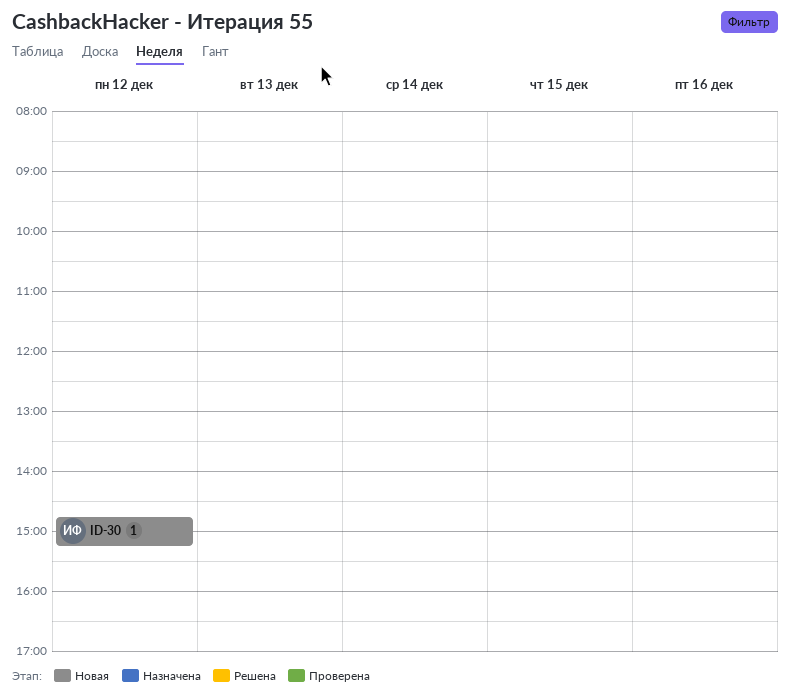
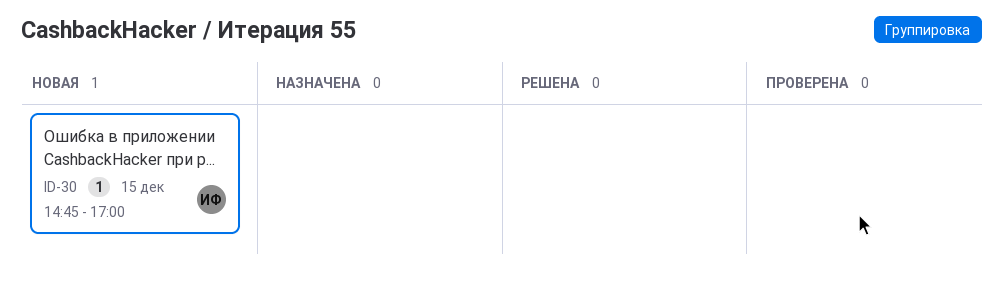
ID-30, day: Dec 12 -> Dec 15
ID-30, ends: 15:15 -> 17:00

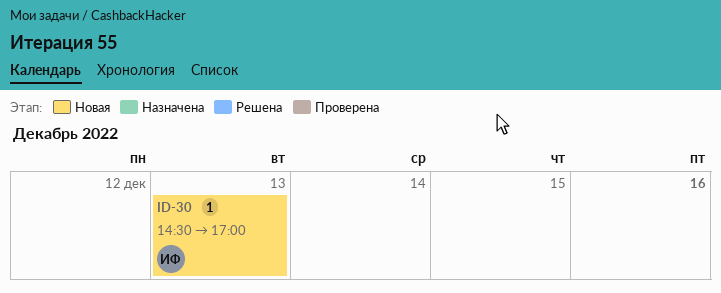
ID-30, day: Dec 15 -> Dec 13
ID-30, begins: 14:45 -> 14:30

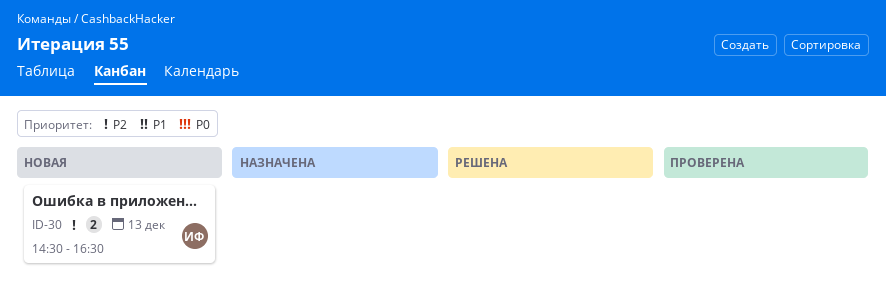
ID-30, estimate: 1 -> 2
ID-30, ends: 17:00 -> 16:30

